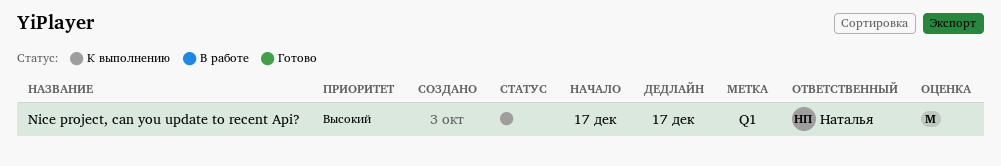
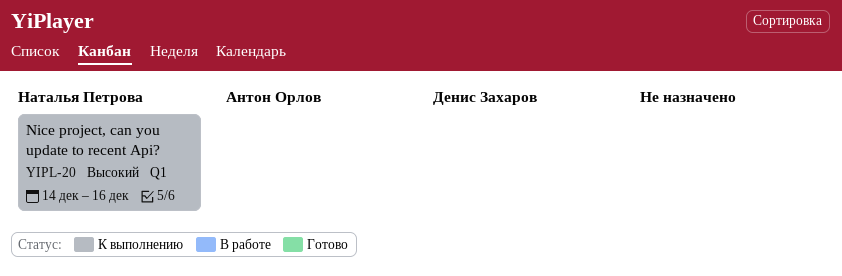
Nice project, can you update to recent Api?, start: Dec 17 -> Dec 14
Nice project, can you update to recent Api?, due: Dec 17 -> Dec 16

